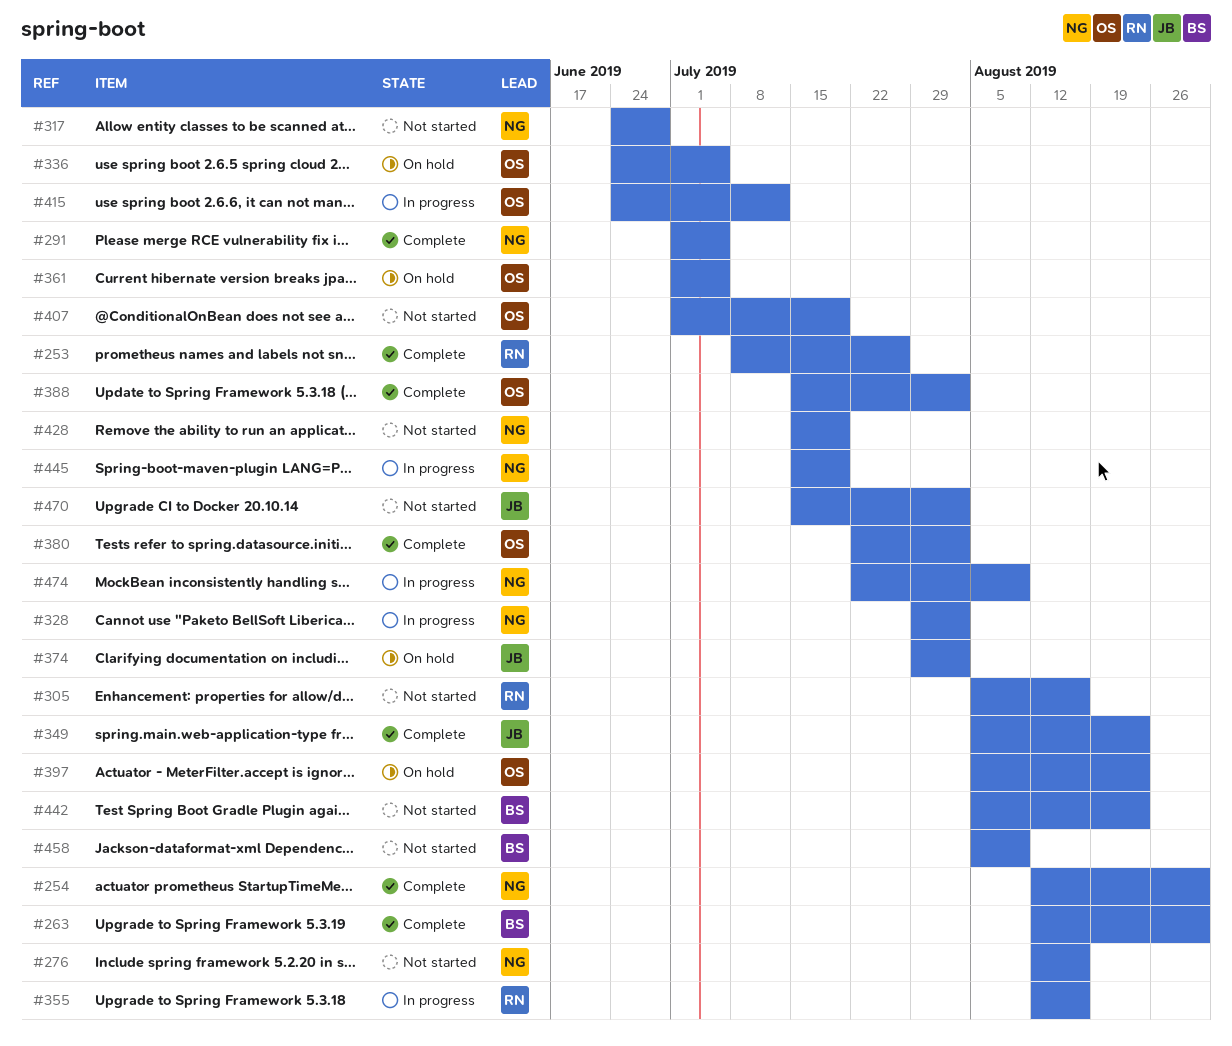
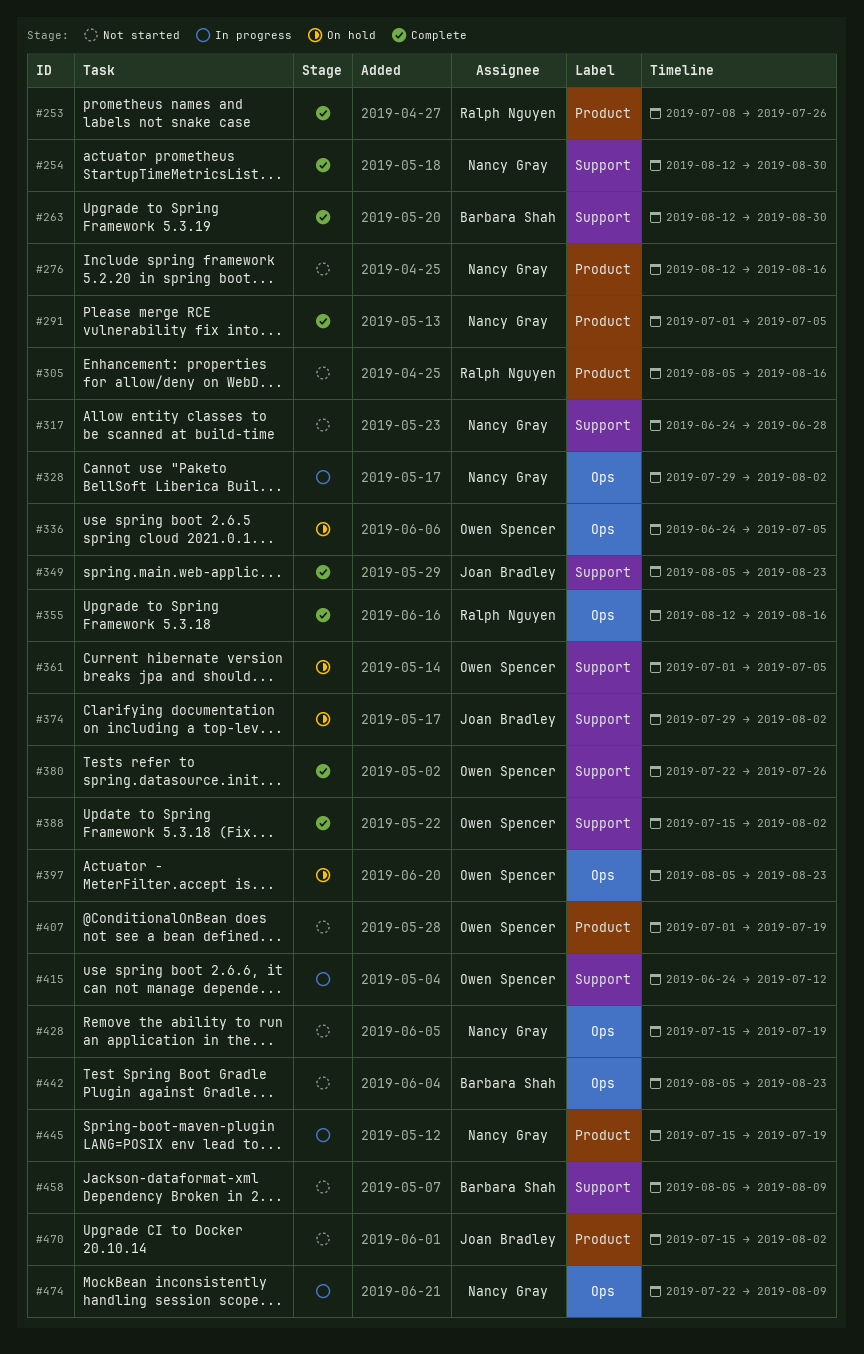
#355, status: In progress -> Complete
#380, due: Aug 2 -> Jul 26

